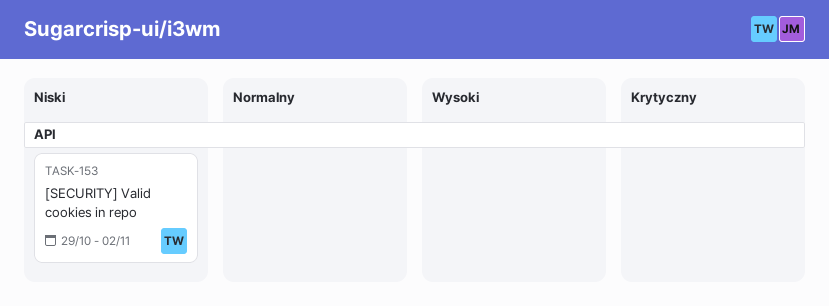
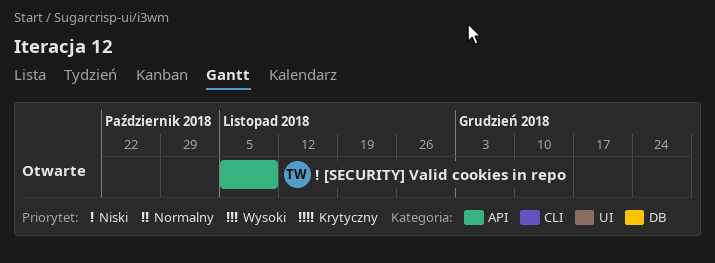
[SECURITY] Valid cookies in repo, start: Oct 29 -> Nov 5
[SECURITY] Valid cookies in repo, due: Nov 2 -> Nov 9

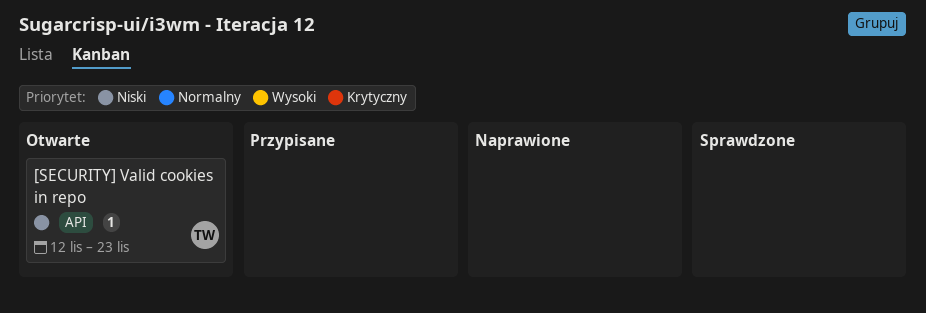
[SECURITY] Valid cookies in repo, start: Nov 5 -> Nov 12
[SECURITY] Valid cookies in repo, due: Nov 9 -> Nov 23

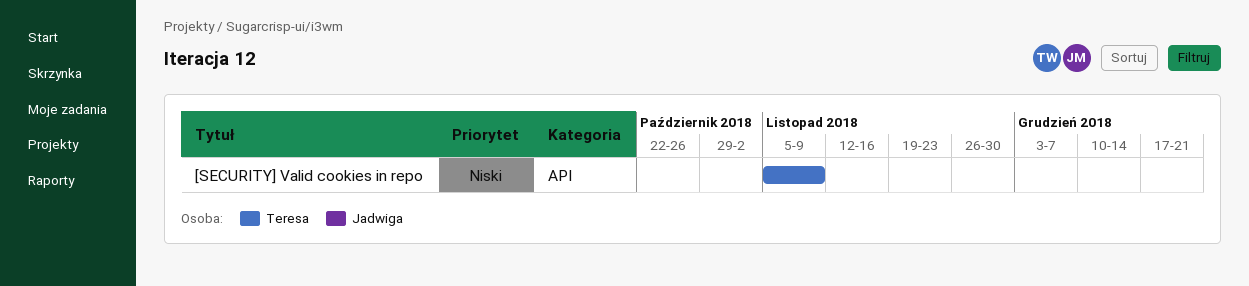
[SECURITY] Valid cookies in repo, start: Nov 12 -> Nov 5
[SECURITY] Valid cookies in repo, due: Nov 23 -> Nov 9

